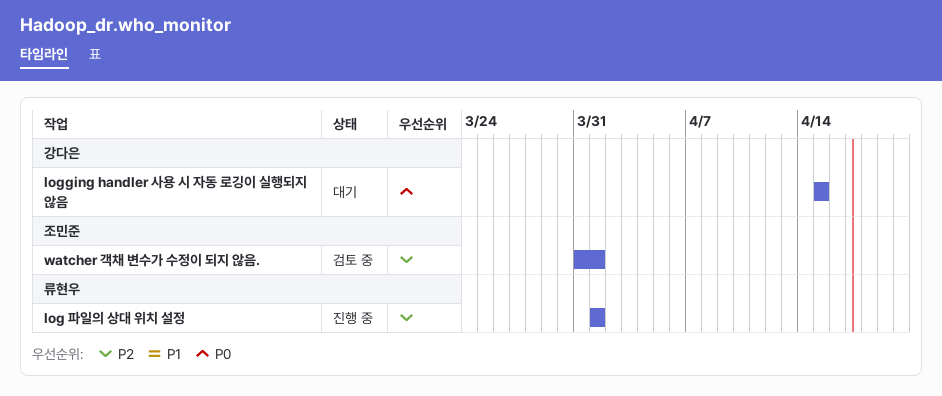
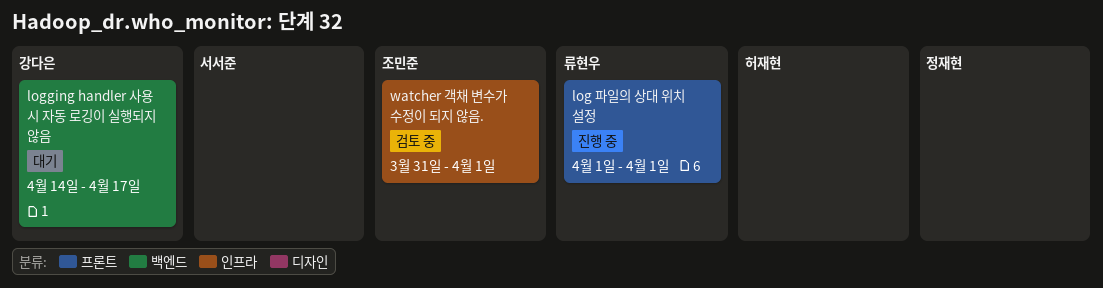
logging handler 사용 시 자동 로깅이 실행되지 않음, start: Apr 15 -> Apr 14
logging handler 사용 시 자동 로깅이 실행되지 않음, due: Apr 15 -> Apr 17

